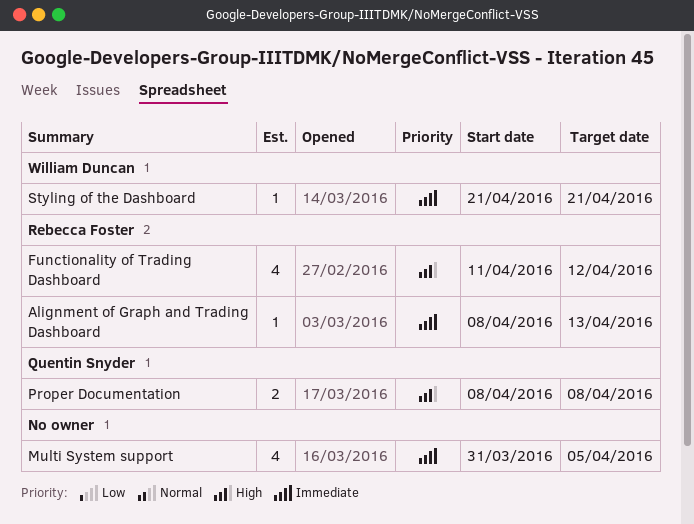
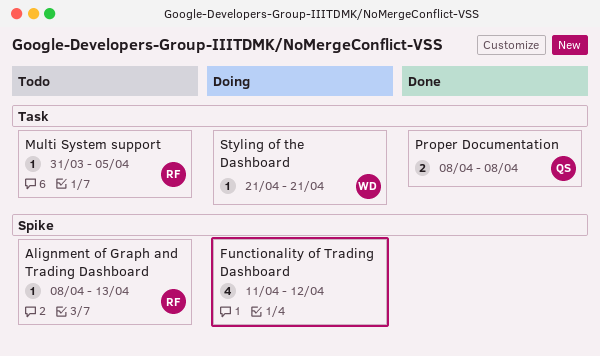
Functionality of Trading Dashboard, owner: Rebecca Foster -> none
Multi System support, owner: none -> Rebecca Foster
Multi System support, estimate: 4 -> 1

